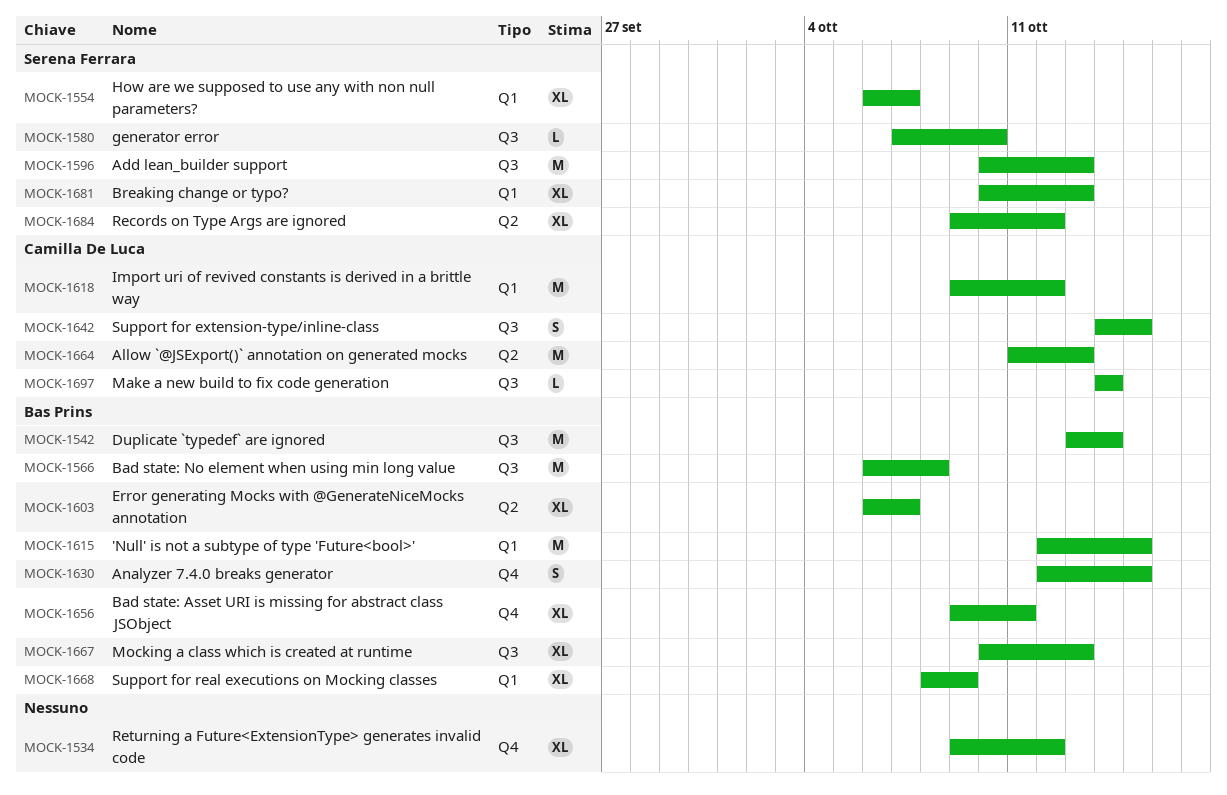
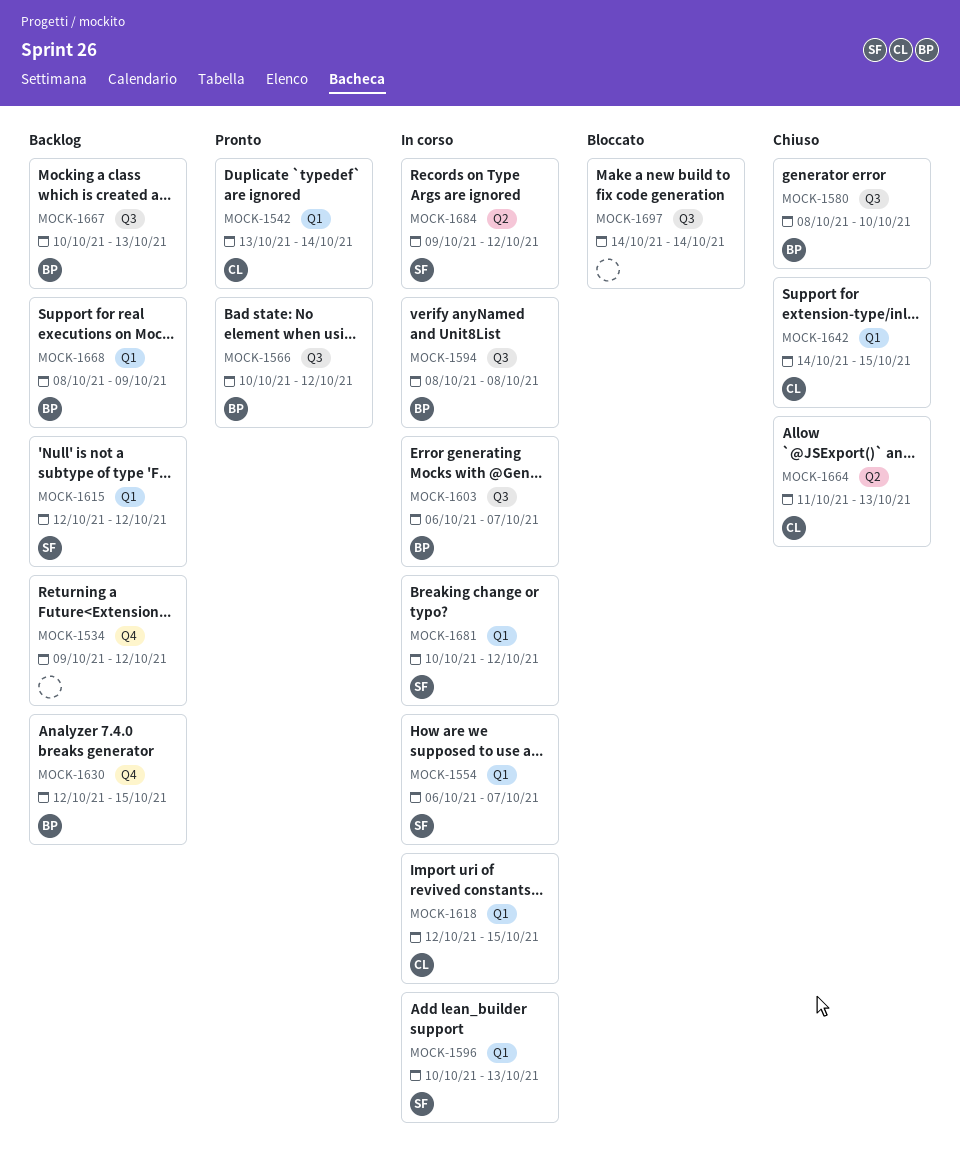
MOCK-1542, owner: Bas Prins -> Camilla De Luca
MOCK-1542, label: Q3 -> Q1
MOCK-1566, start: Oct 6 -> Oct 10
MOCK-1566, due: Oct 8 -> Oct 12
MOCK-1580, owner: Serena Ferrara -> Bas Prins
MOCK-1580, start: Oct 7 -> Oct 8
MOCK-1594: none -> present
MOCK-1596, label: Q3 -> Q1
MOCK-1603, label: Q2 -> Q3
MOCK-1615, owner: Bas Prins -> Serena Ferrara
MOCK-1615, due: Oct 15 -> Oct 12
MOCK-1618, start: Oct 9 -> Oct 12
MOCK-1618, due: Oct 12 -> Oct 15
MOCK-1642, label: Q3 -> Q1
MOCK-1656: present -> none
MOCK-1681, due: Oct 13 -> Oct 12
MOCK-1697, owner: Camilla De Luca -> none

